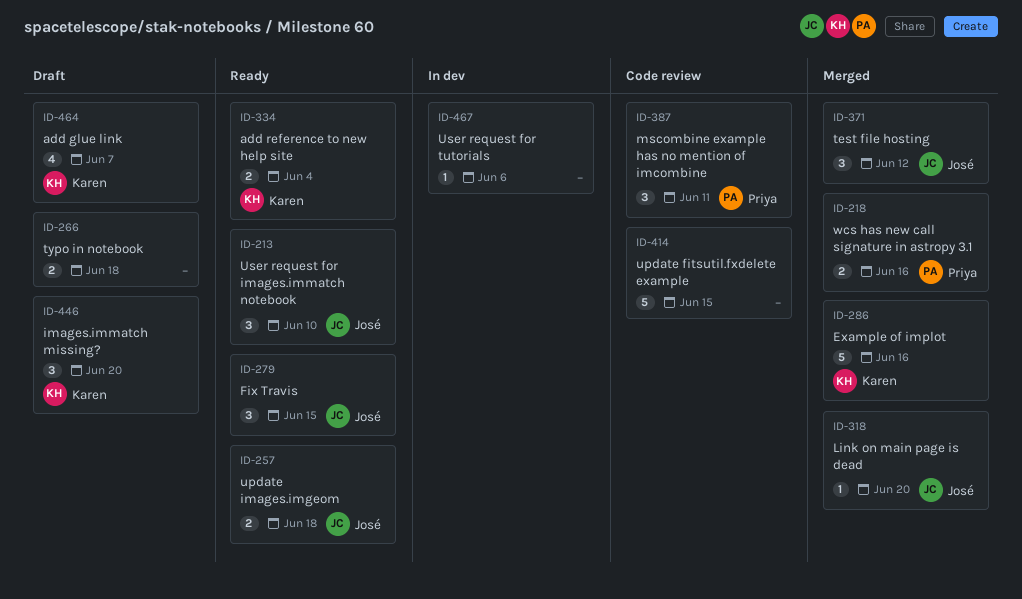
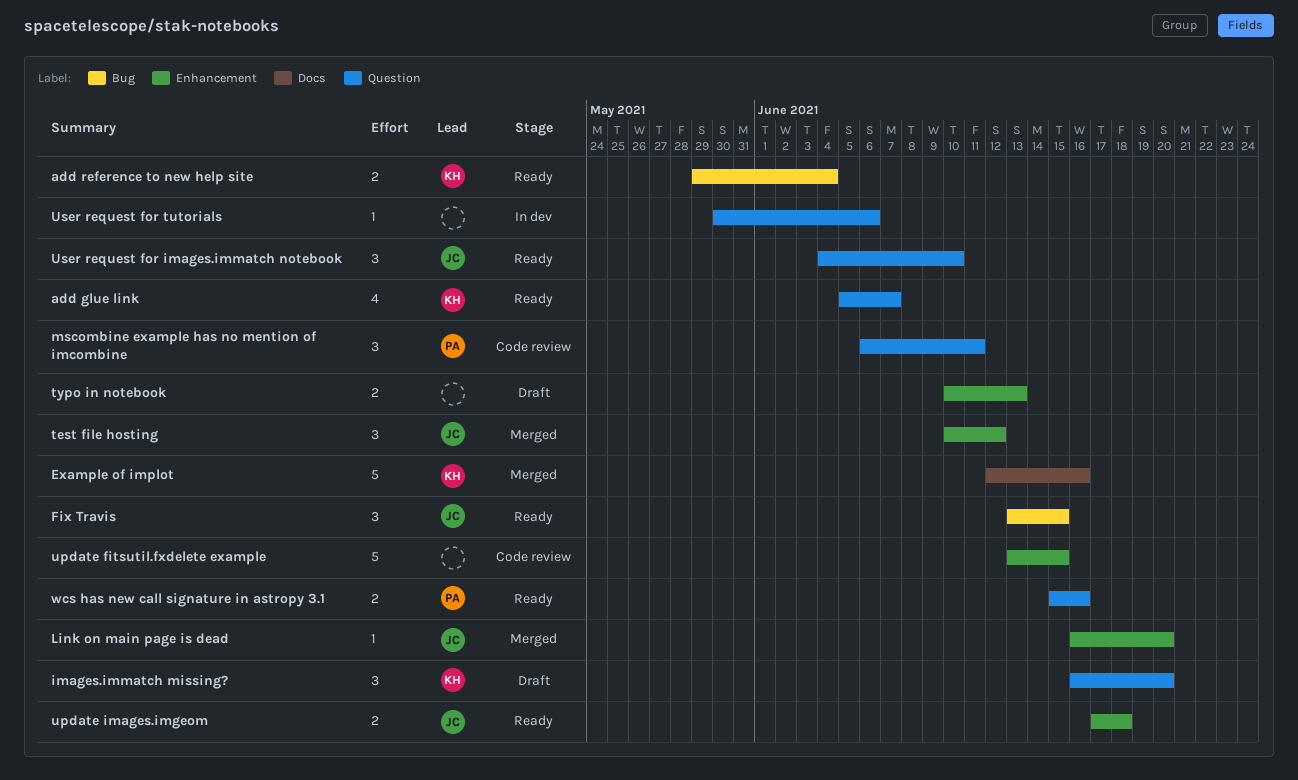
add glue link, status: Draft -> Ready
typo in notebook, due: Jun 18 -> Jun 13
wcs has new call signature in astropy 3.1, status: Merged -> Ready

